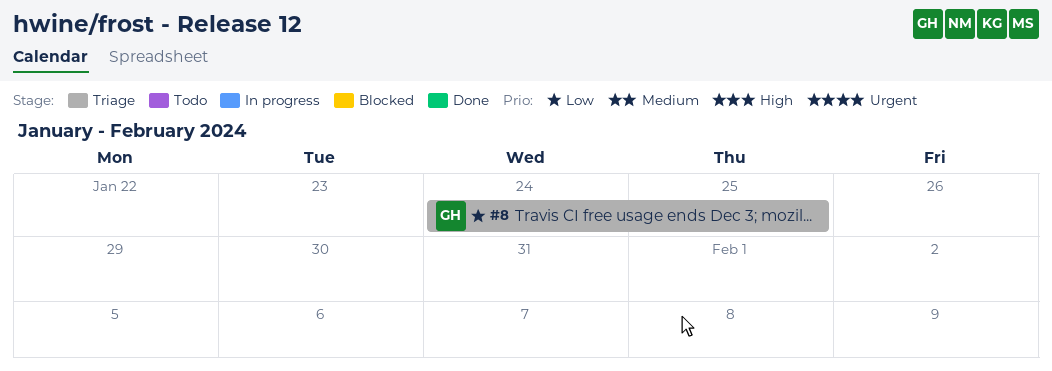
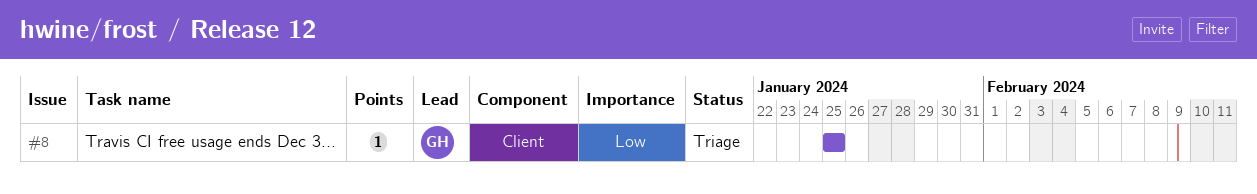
#8, start: Jan 24 -> Jan 25

